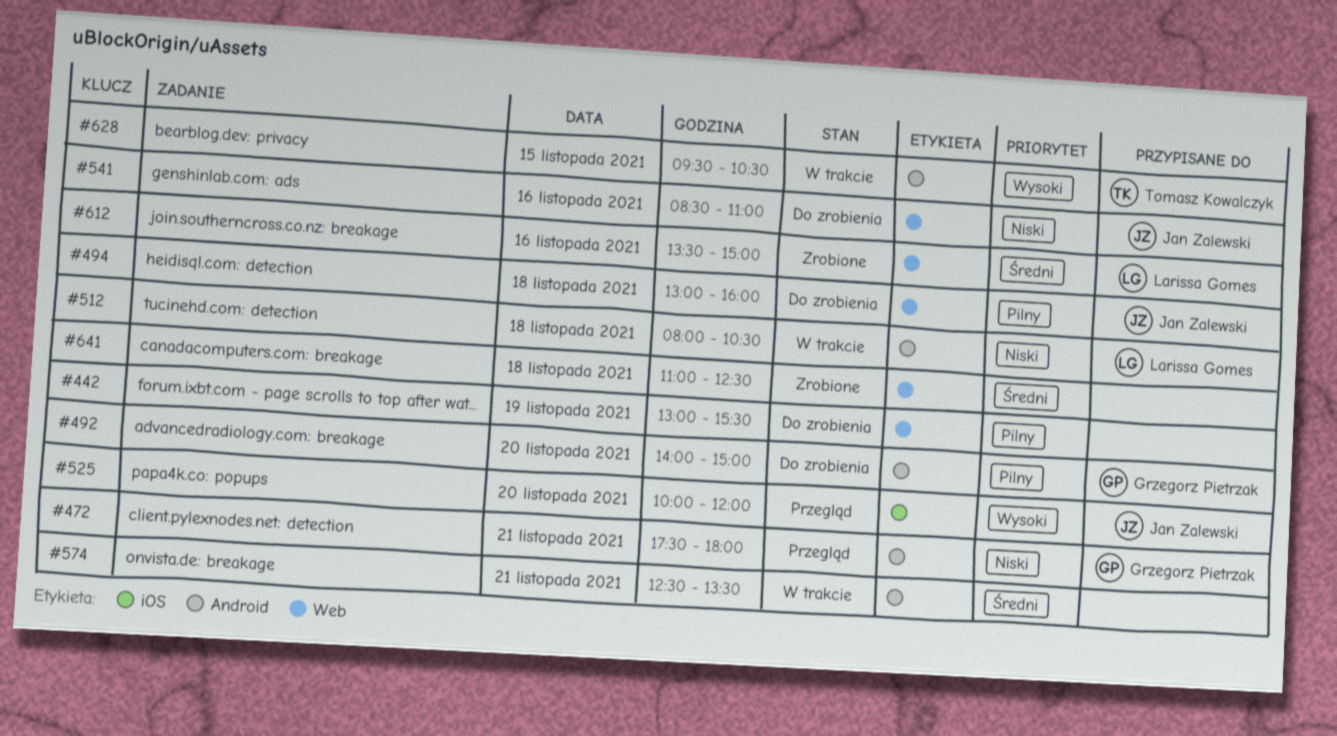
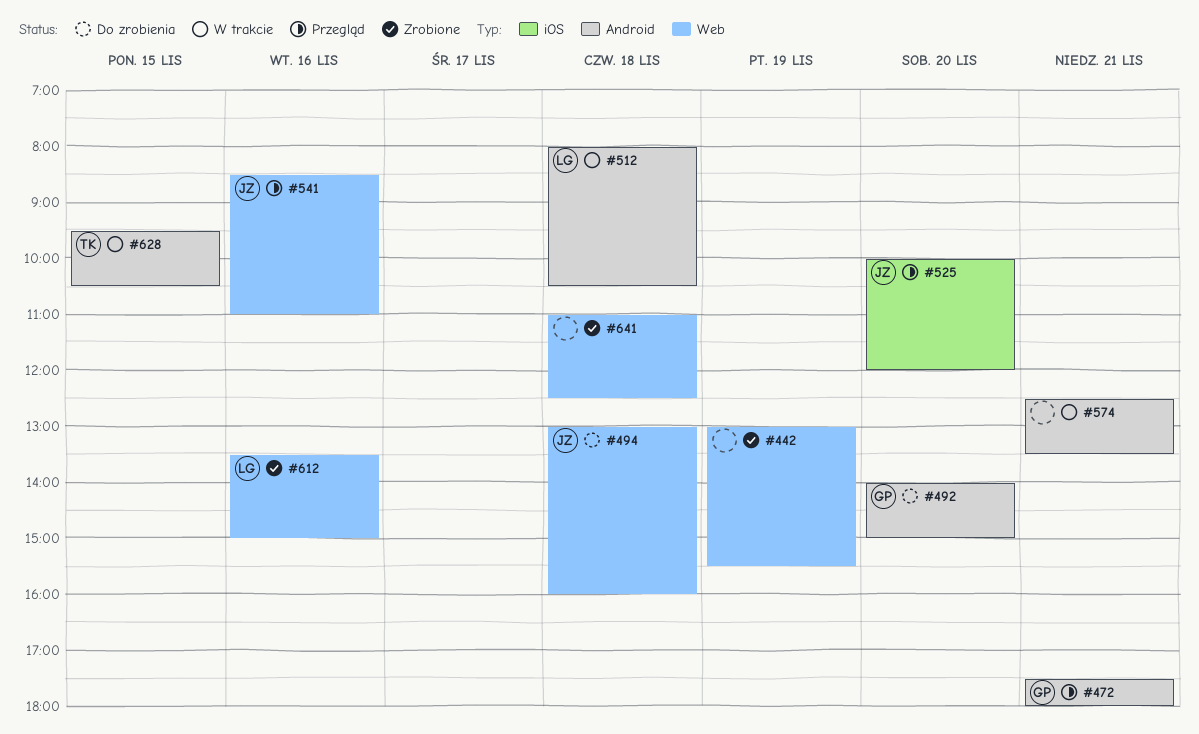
#442, status: Do zrobienia -> Zrobione
#541, status: Do zrobienia -> Przegląd

